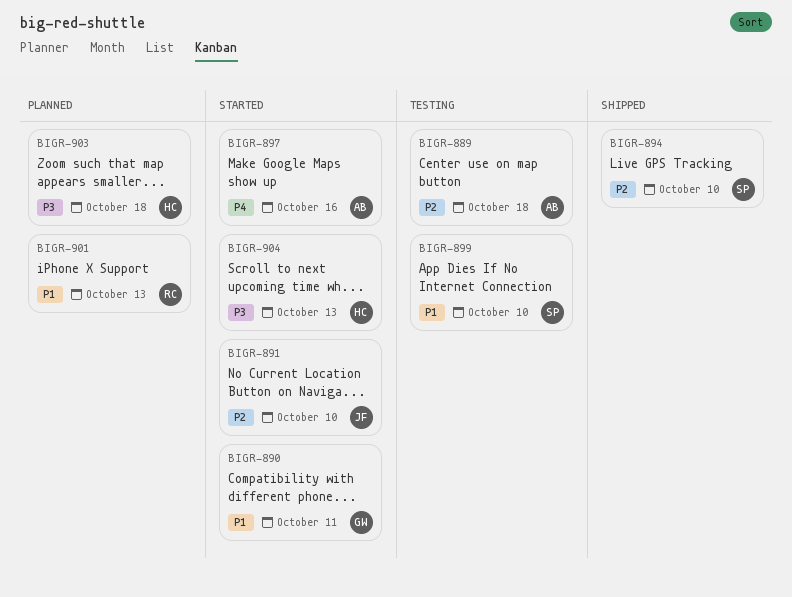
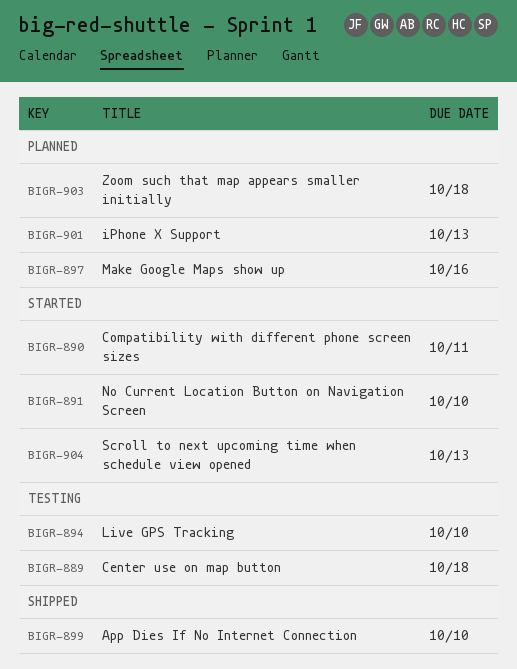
BIGR-894, status: Shipped -> Testing
BIGR-897, status: Started -> Planned
BIGR-899, status: Testing -> Shipped

